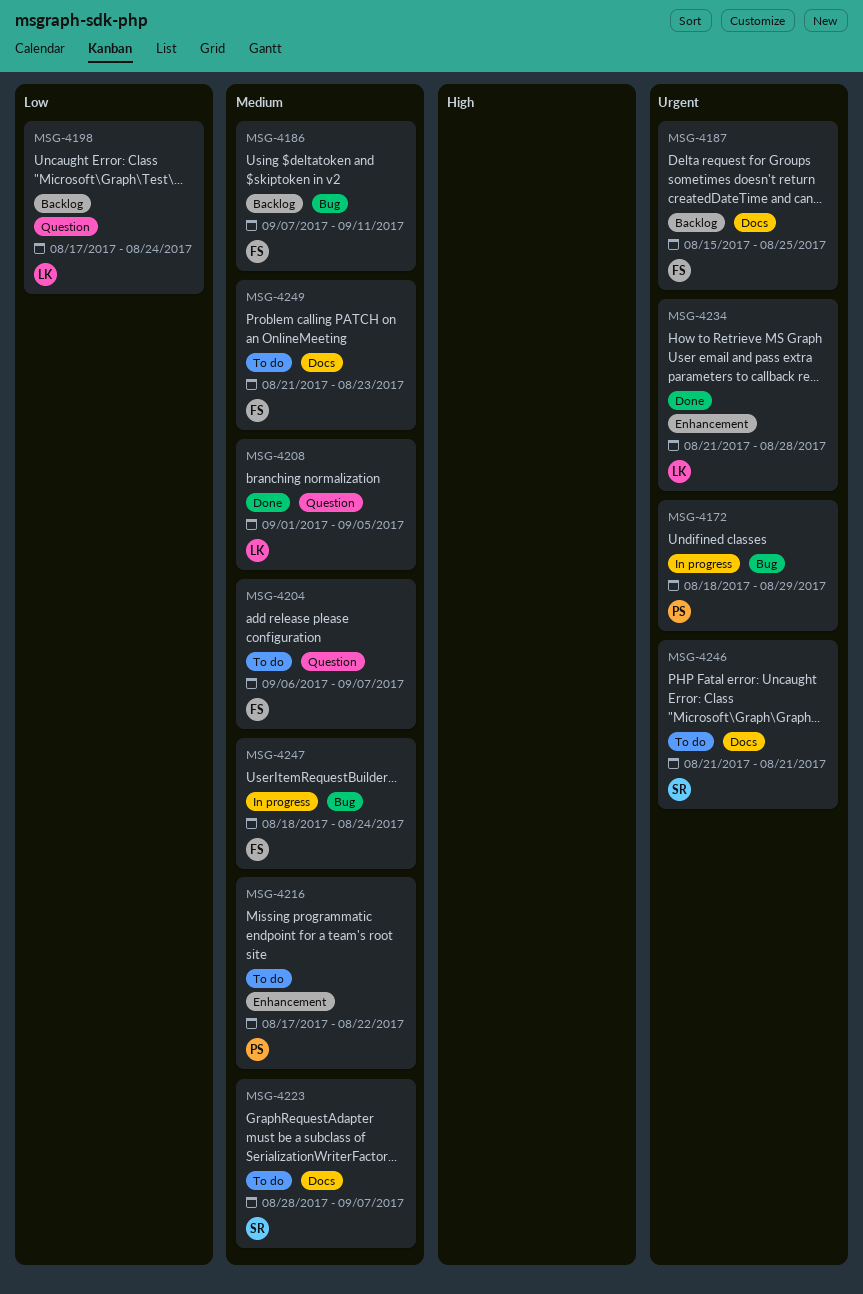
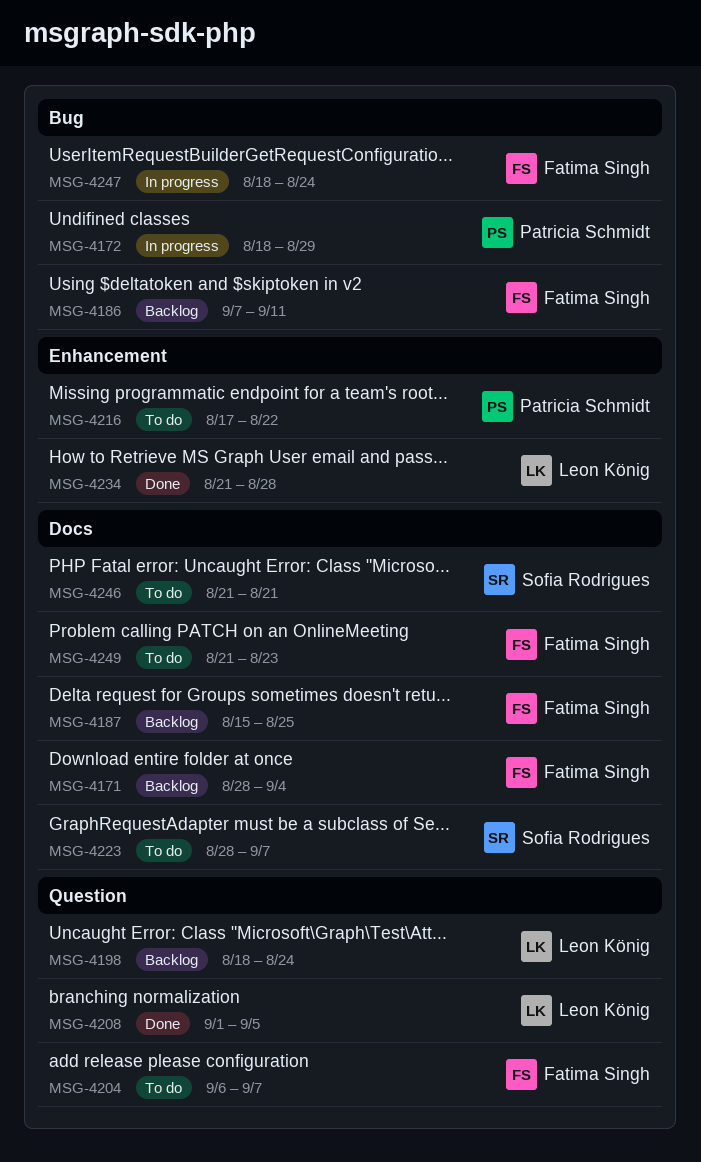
MSG-4171: none -> present
MSG-4198, start: Aug 17 -> Aug 18

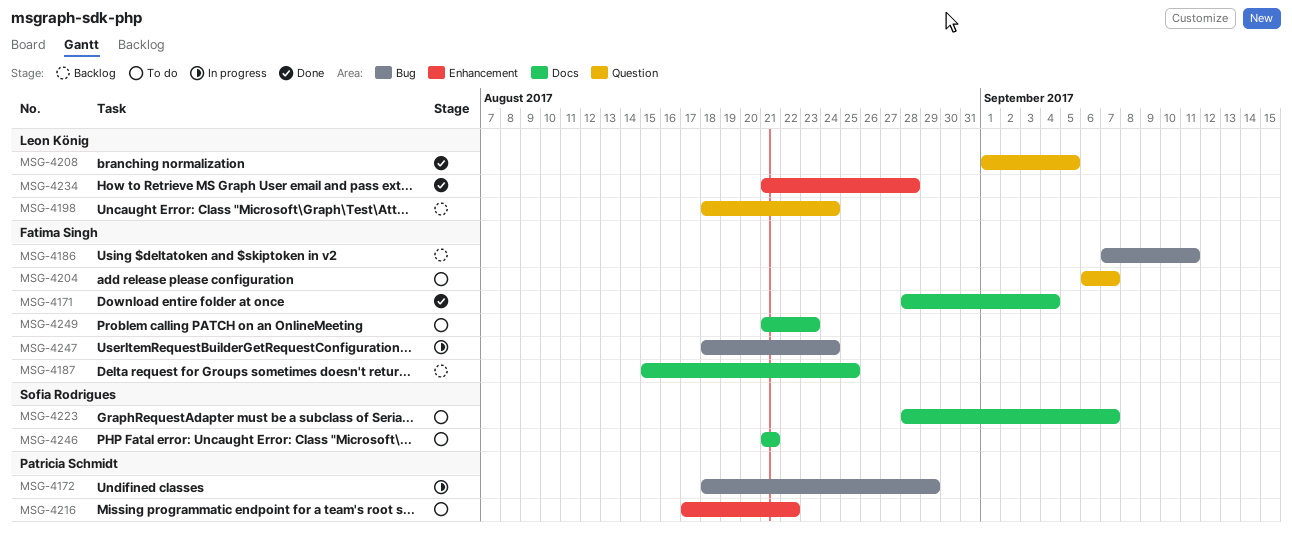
MSG-4171, status: Backlog -> Done

